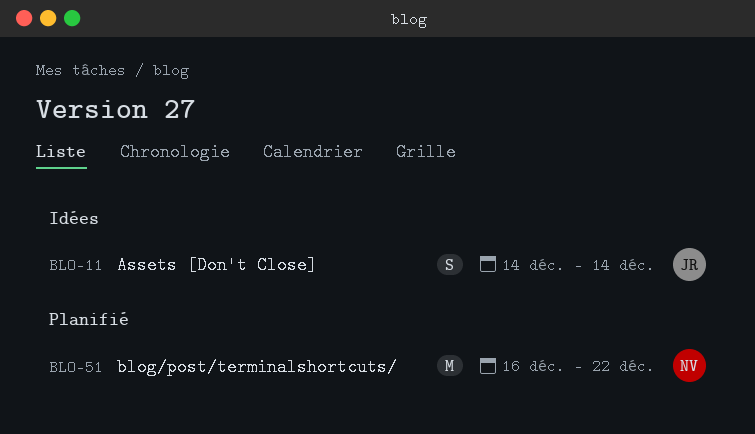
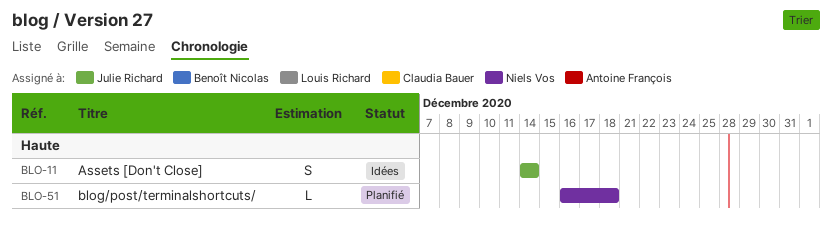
BLO-51, estimate: M -> L
BLO-51, due: Dec 22 -> Dec 18

